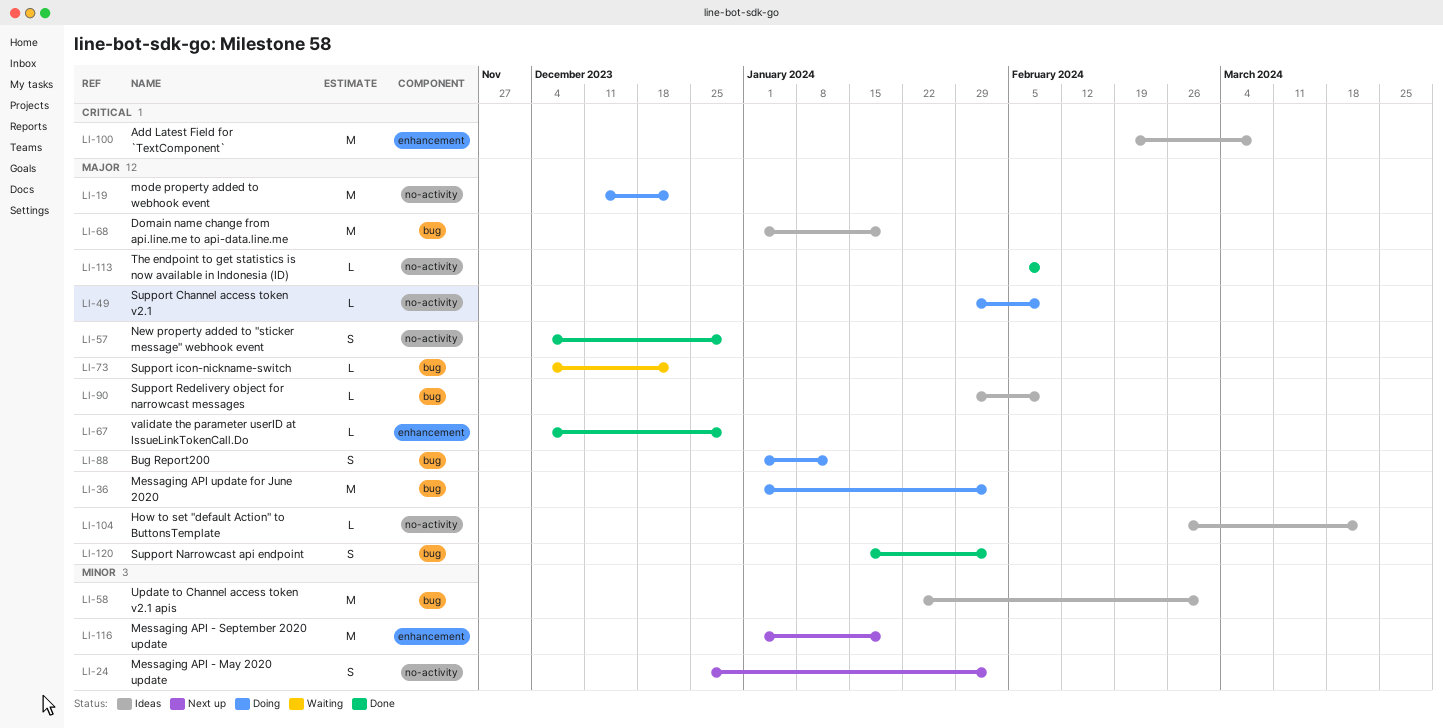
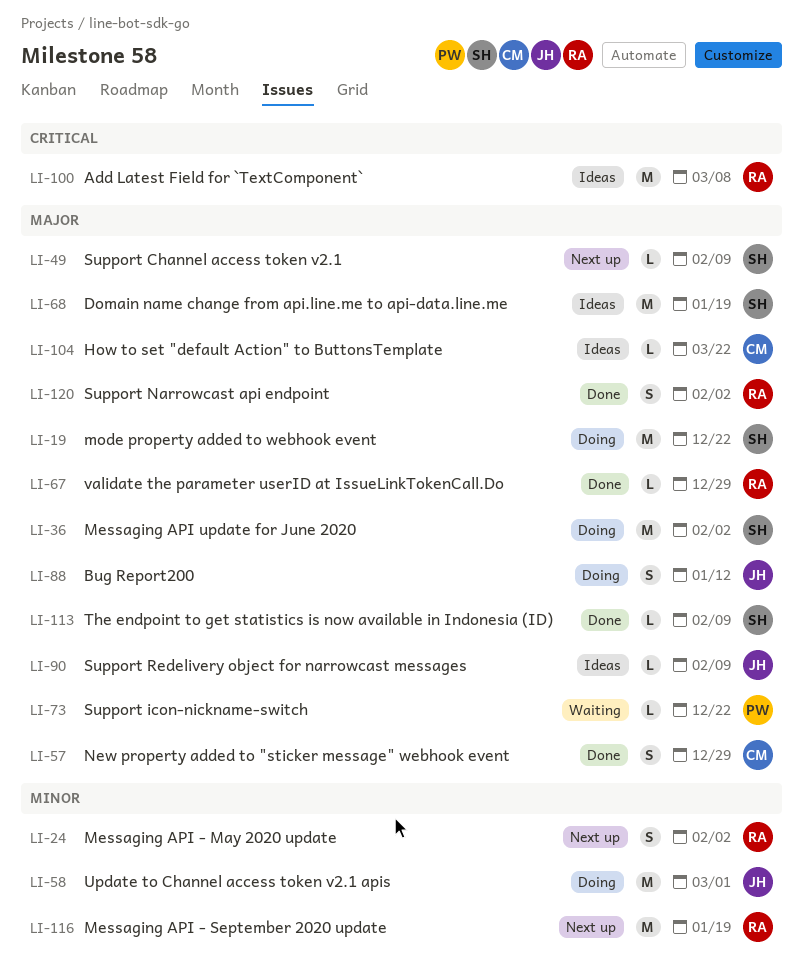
LI-49, status: Doing -> Next up
LI-58, status: Ideas -> Doing

